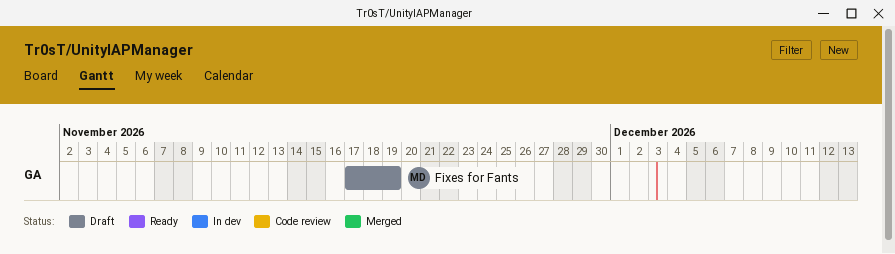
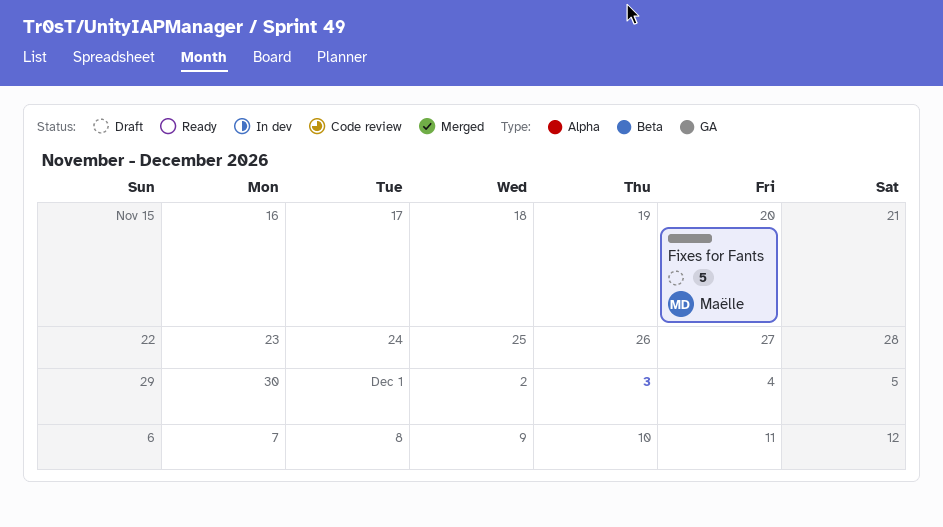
Fixes for Fants, due: Nov 19 -> Nov 20

